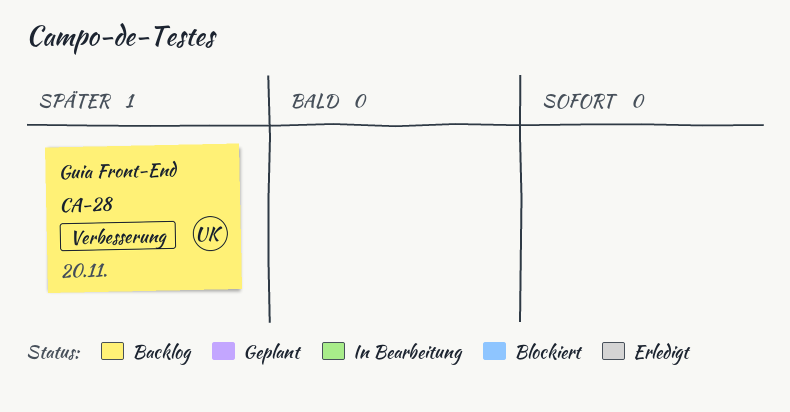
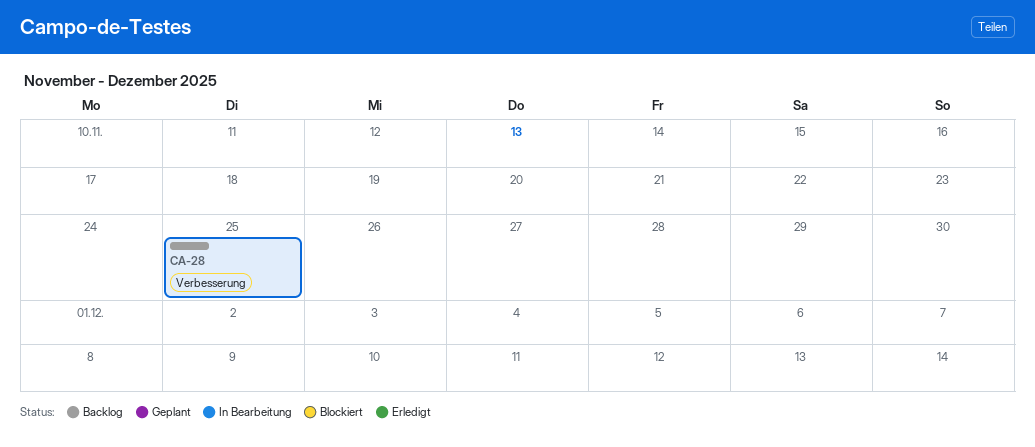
CA-28, due: Nov 20 -> Nov 25

